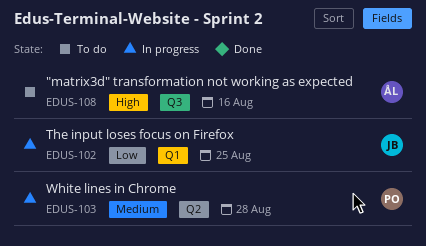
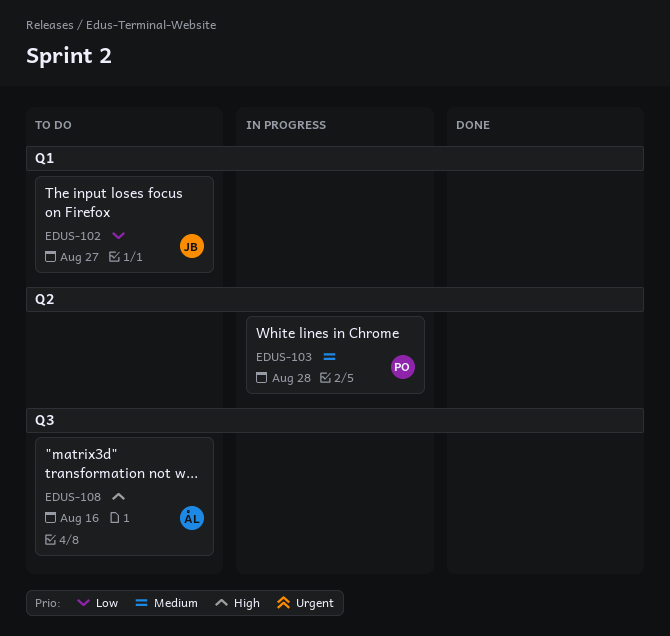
EDUS-102, status: In progress -> To do
EDUS-102, due: Aug 25 -> Aug 27

